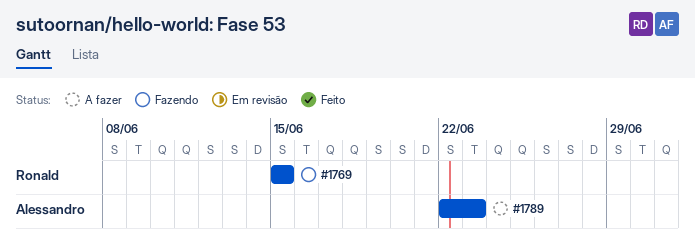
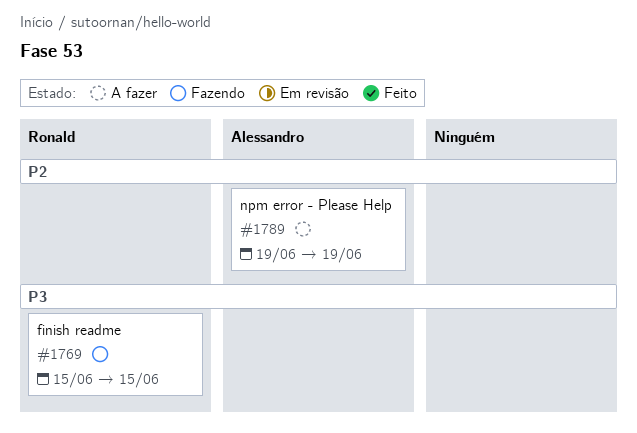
#1789, start: Jun 22 -> Jun 19
#1789, due: Jun 23 -> Jun 19

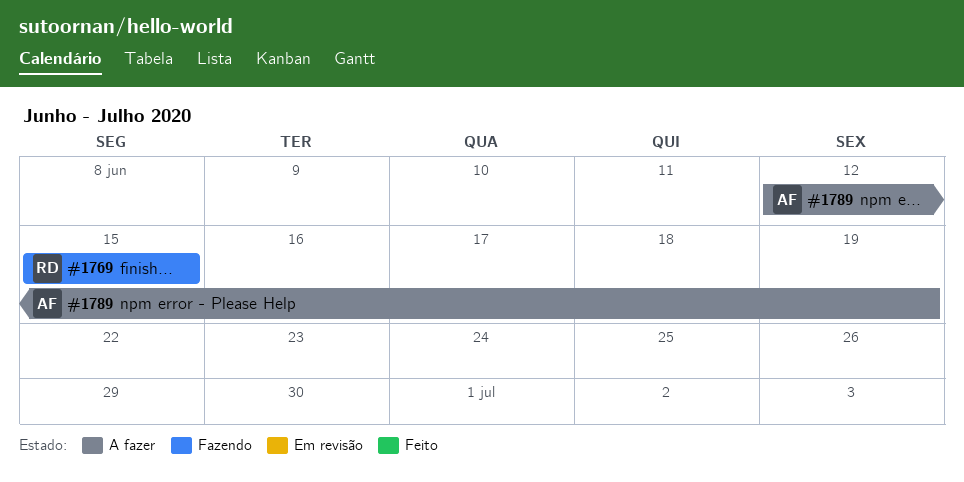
#1789, start: Jun 19 -> Jun 12

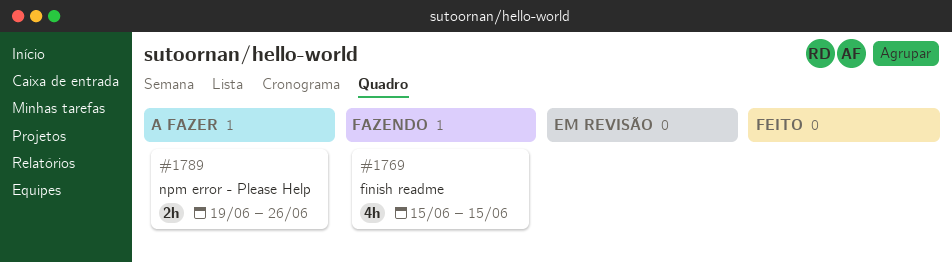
#1789, start: Jun 12 -> Jun 19
#1789, due: Jun 19 -> Jun 26

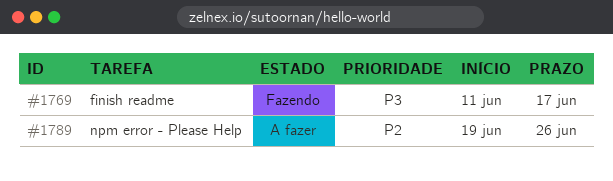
#1769, start: Jun 15 -> Jun 11
#1769, due: Jun 15 -> Jun 17

